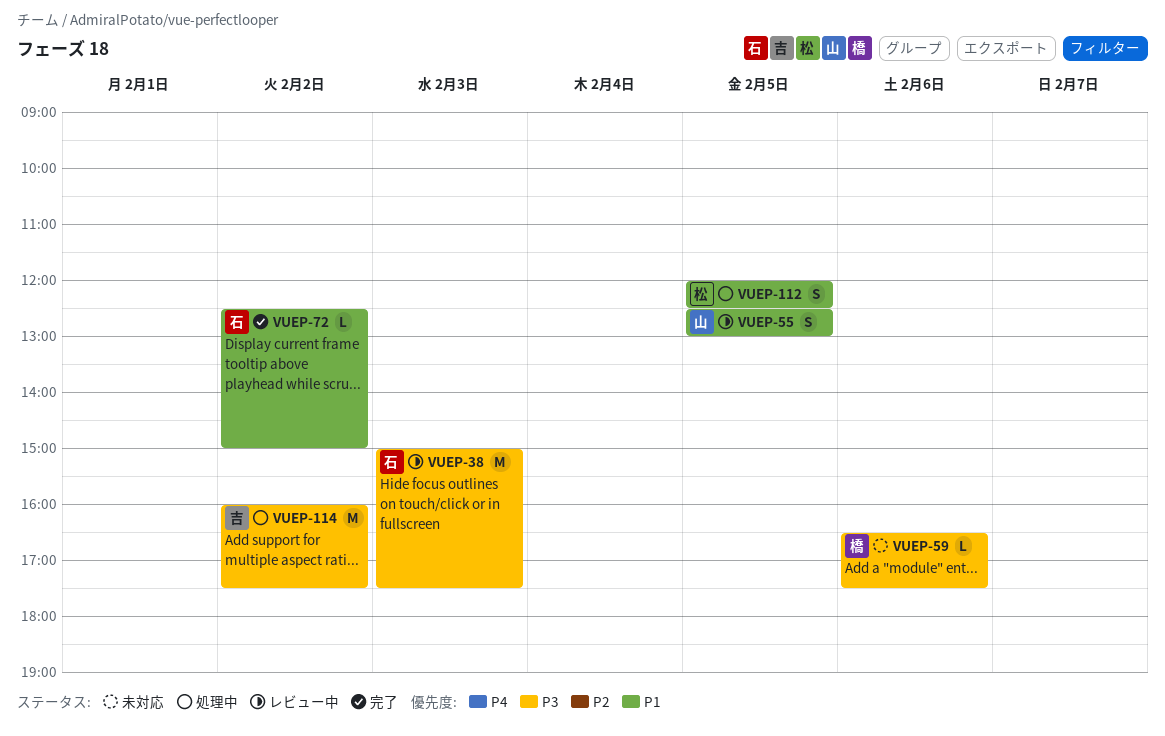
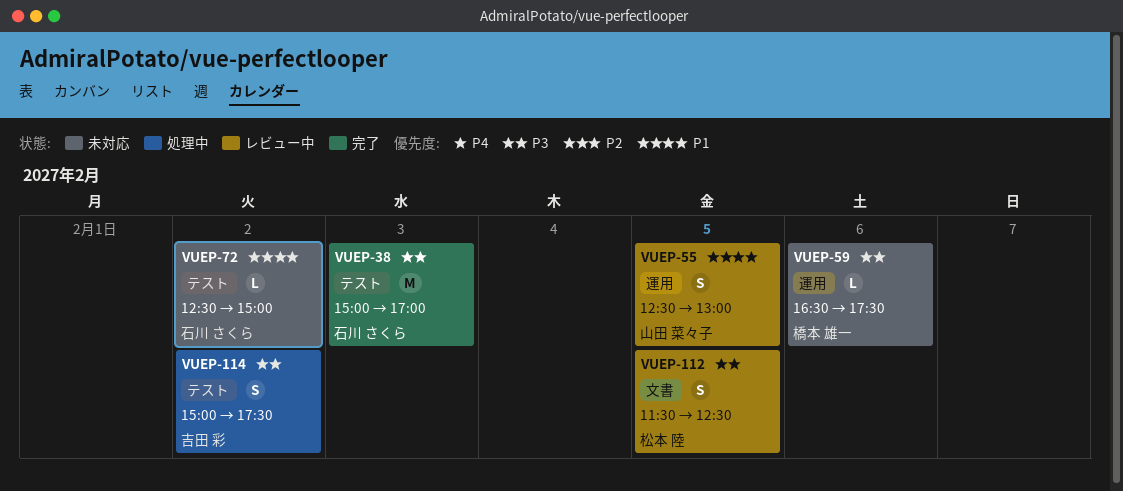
VUEP-38, status: レビュー中 -> 完了
VUEP-38, ends: 17:30 -> 17:00
VUEP-72, status: 完了 -> 未対応
VUEP-112, status: 処理中 -> レビュー中
VUEP-112, priority: P1 -> P3
VUEP-112, begins: 12:00 -> 11:30
VUEP-114, estimate: M -> S
VUEP-114, begins: 16:00 -> 15:00

